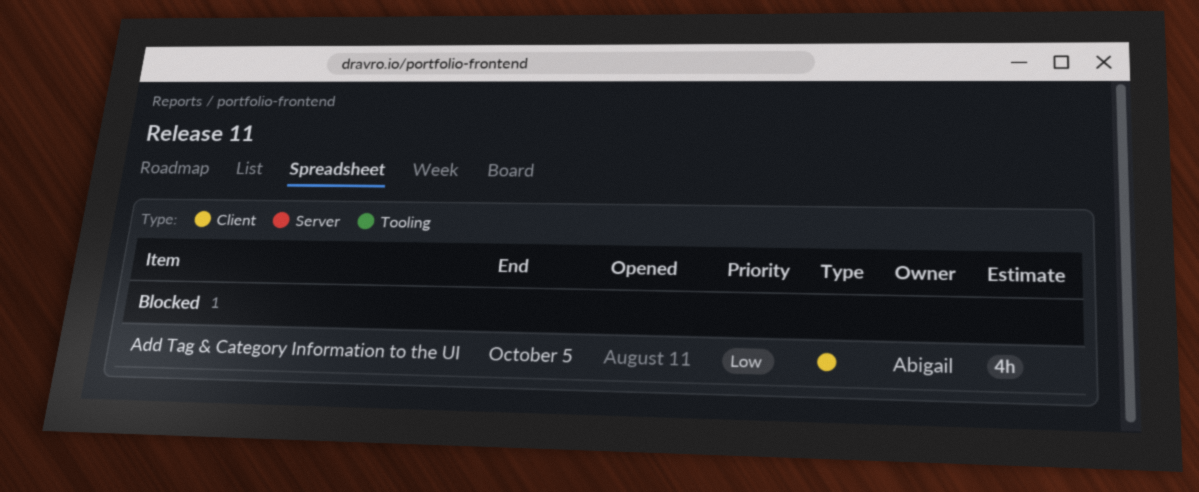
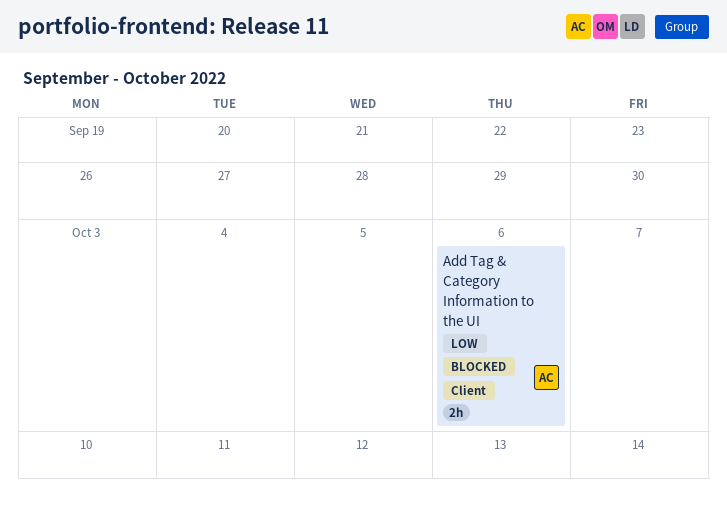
Add Tag & Category Information to the UI, estimate: 4h -> 2h
Add Tag & Category Information to the UI, due: Oct 5 -> Oct 6

